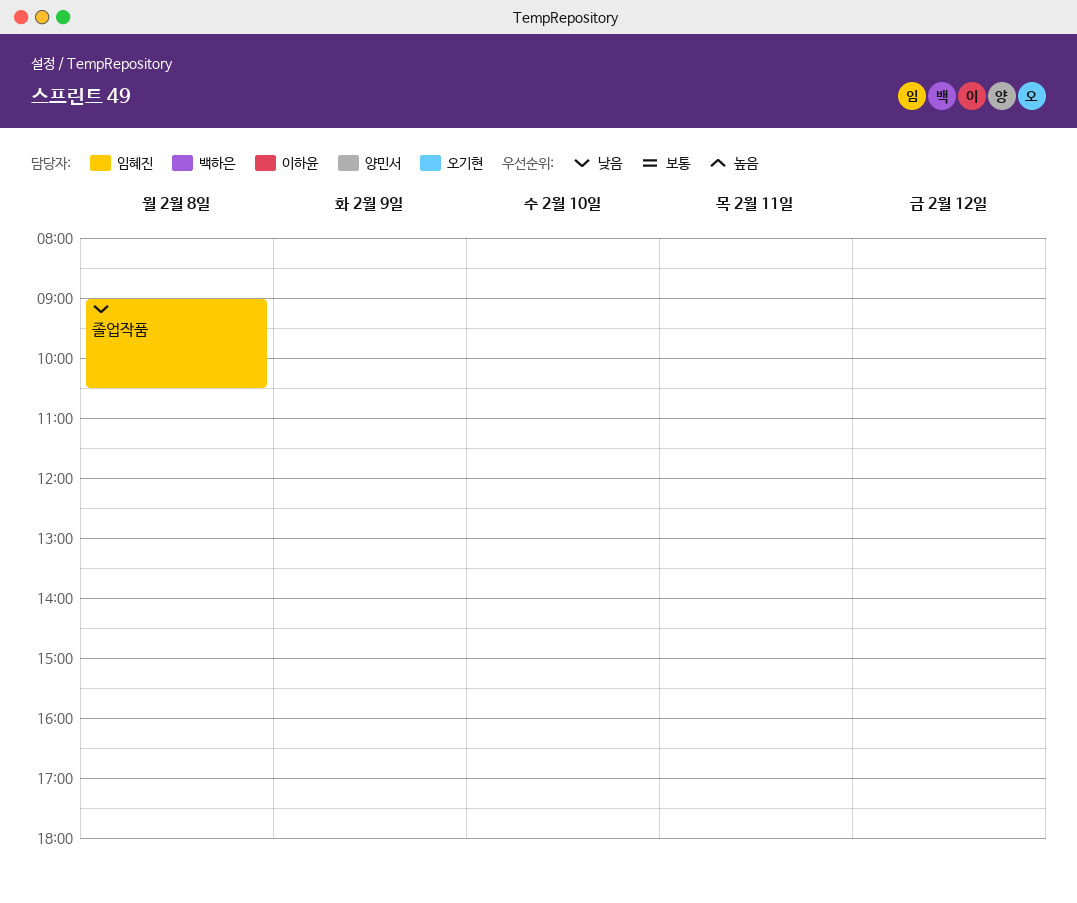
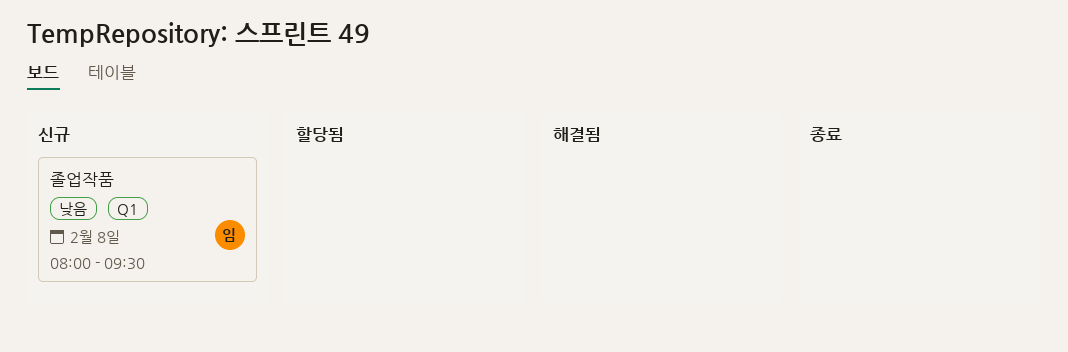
졸업작품, begins: 09:00 -> 08:00
졸업작품, ends: 10:30 -> 09:30

